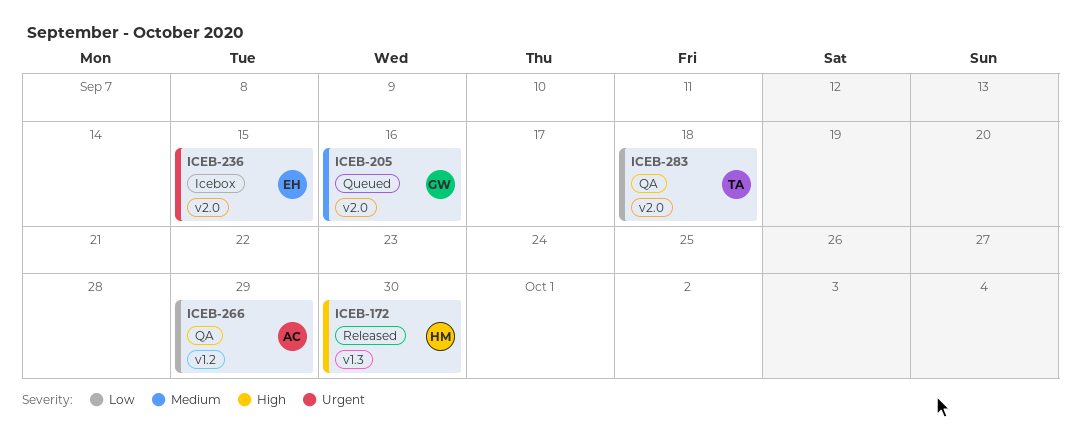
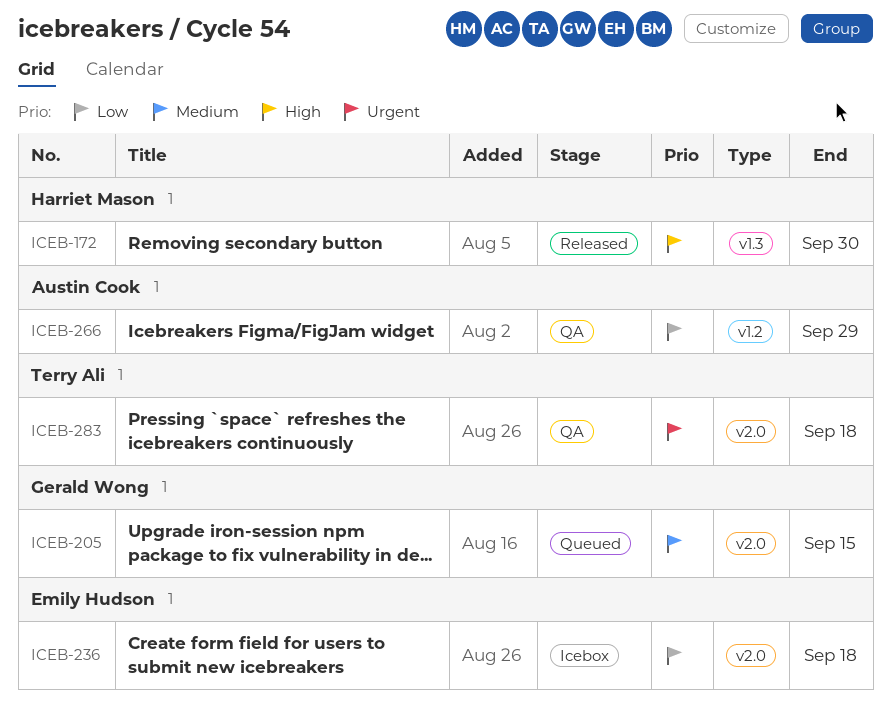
ICEB-205, due: Sep 16 -> Sep 15
ICEB-236, priority: Urgent -> Low
ICEB-236, due: Sep 15 -> Sep 18
ICEB-283, priority: Low -> Urgent

